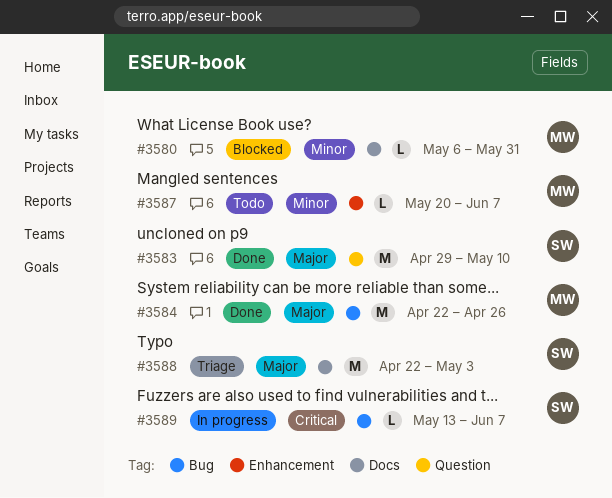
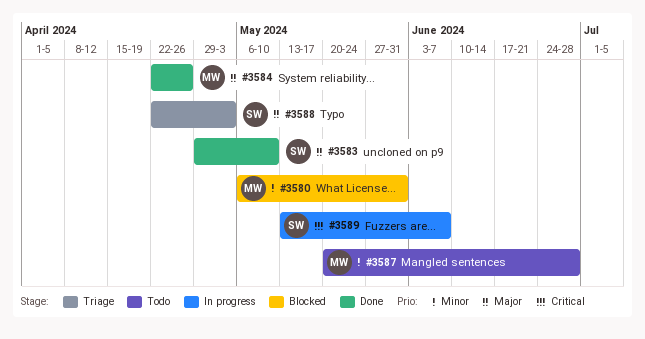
#3587, due: Jun 7 -> Jun 28

